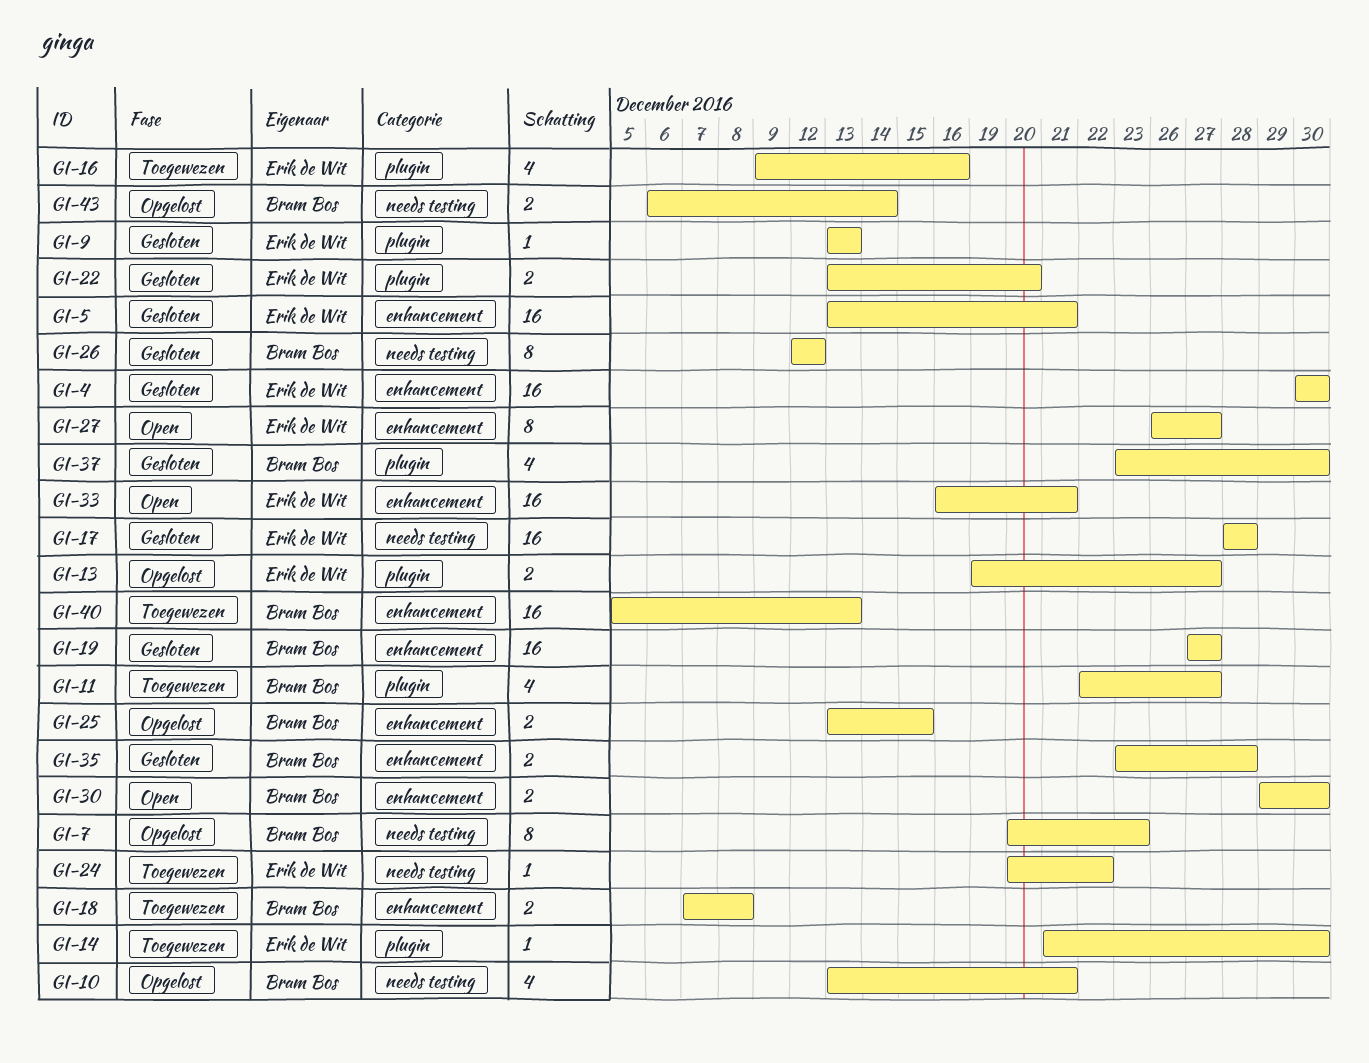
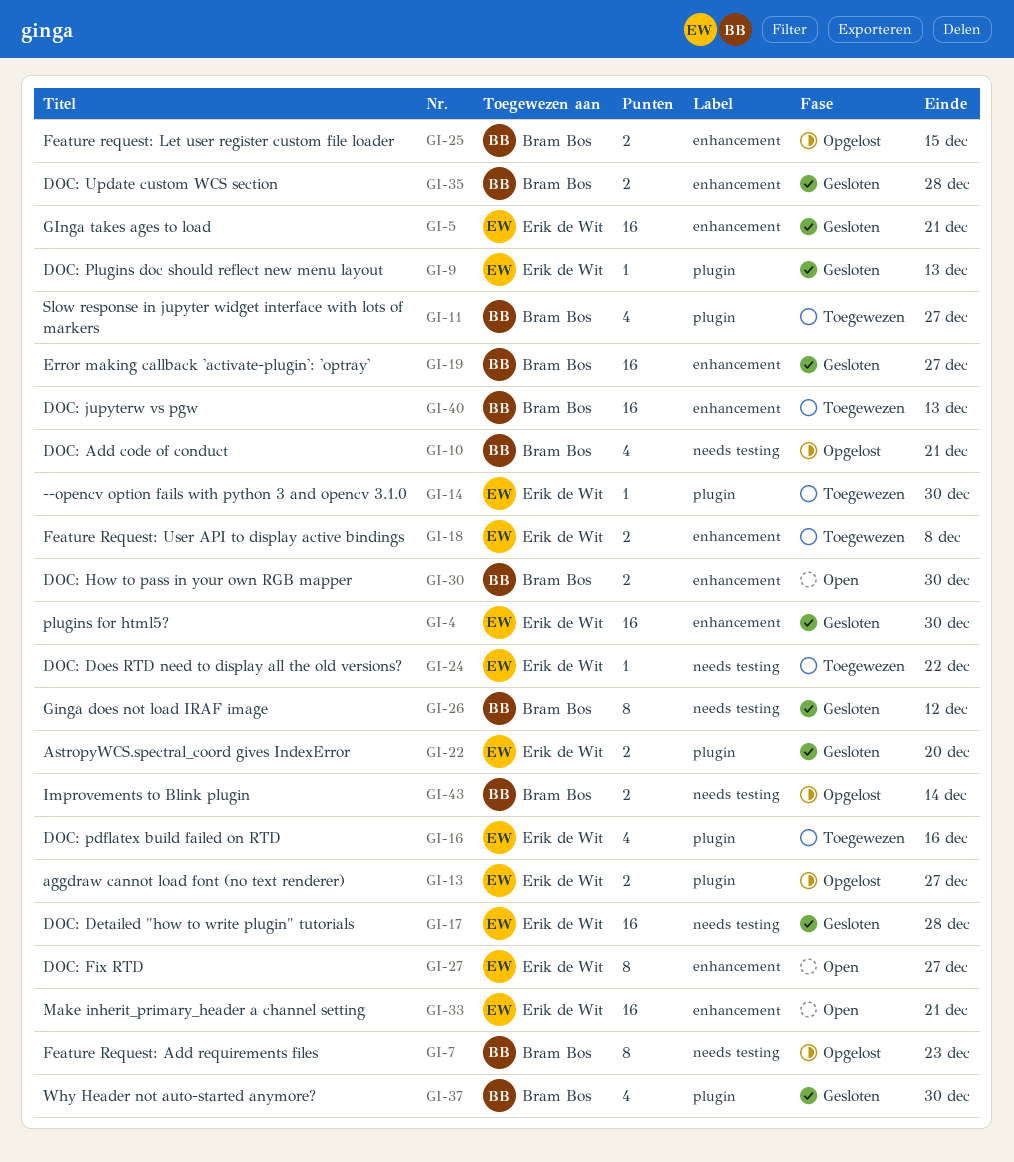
GI-18, owner: Bram Bos -> Erik de Wit

